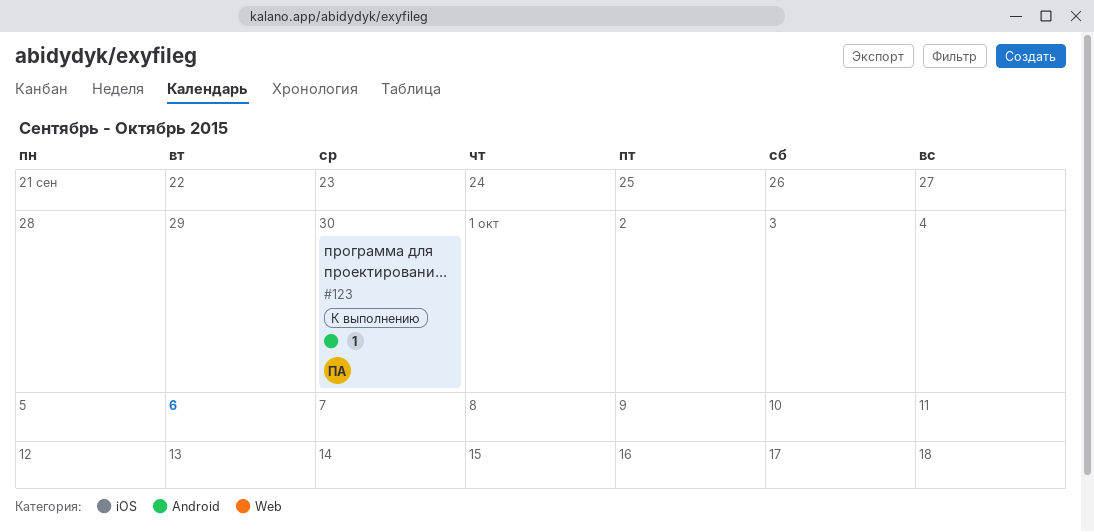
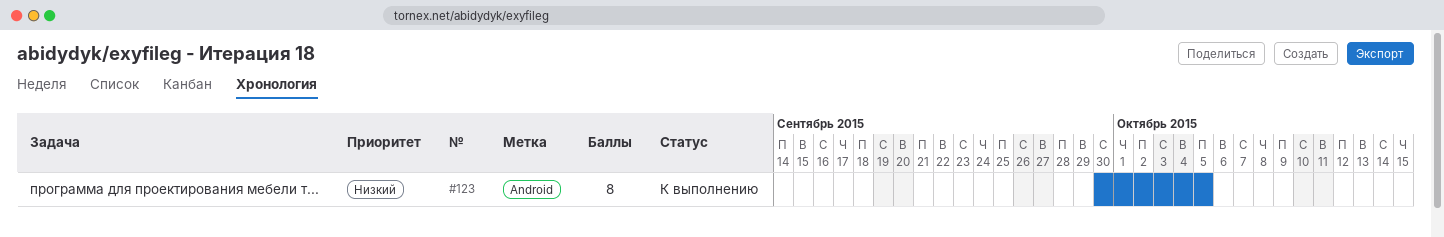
#123, estimate: 1 -> 8
#123, due: Sep 30 -> Oct 5

